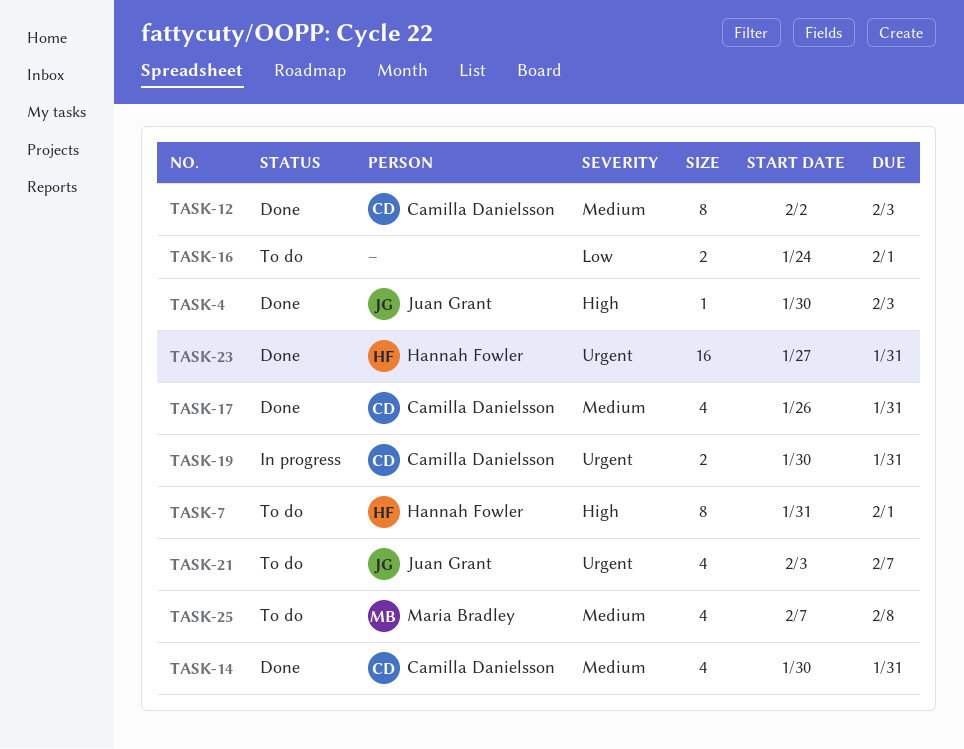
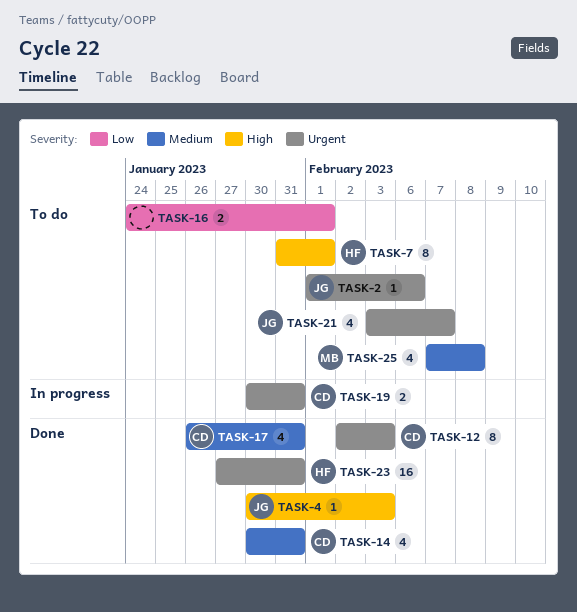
TASK-2: none -> present
TASK-12, priority: Medium -> Urgent

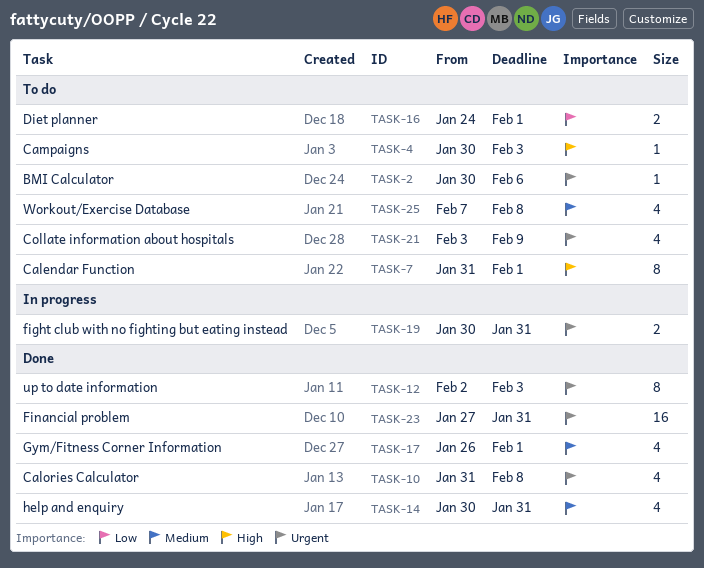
TASK-2, start: Feb 1 -> Jan 30
TASK-4, status: Done -> To do
TASK-10: none -> present
TASK-17, due: Jan 31 -> Feb 1
TASK-21, due: Feb 7 -> Feb 9

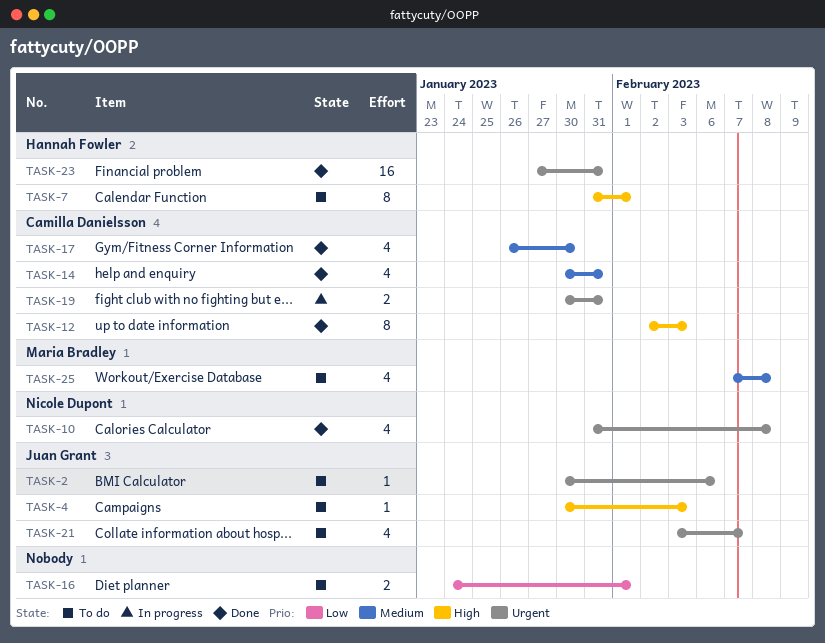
TASK-12, priority: Urgent -> High
TASK-17, due: Feb 1 -> Jan 30
TASK-21, due: Feb 9 -> Feb 7

